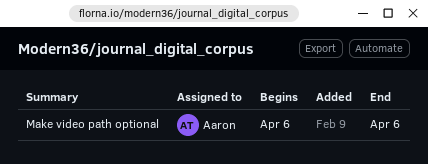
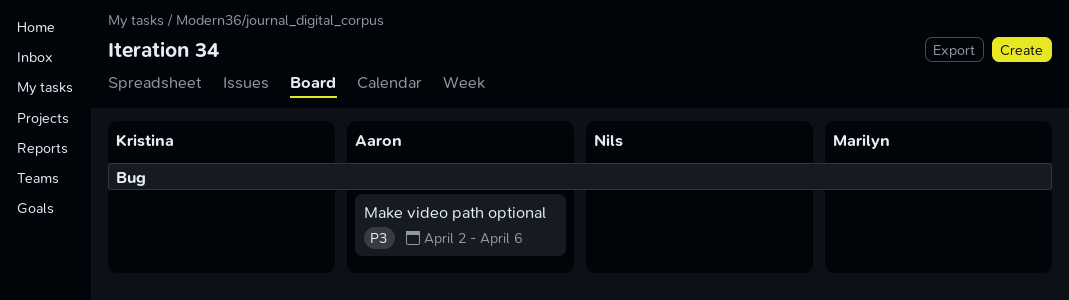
Make video path optional, start: Apr 6 -> Apr 2

